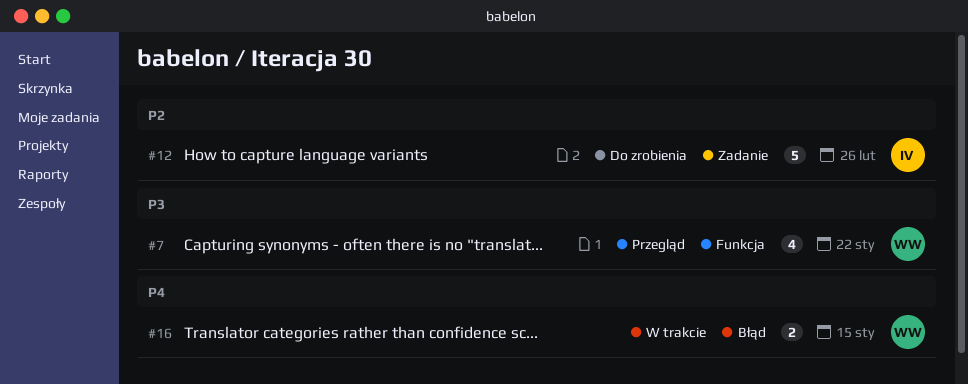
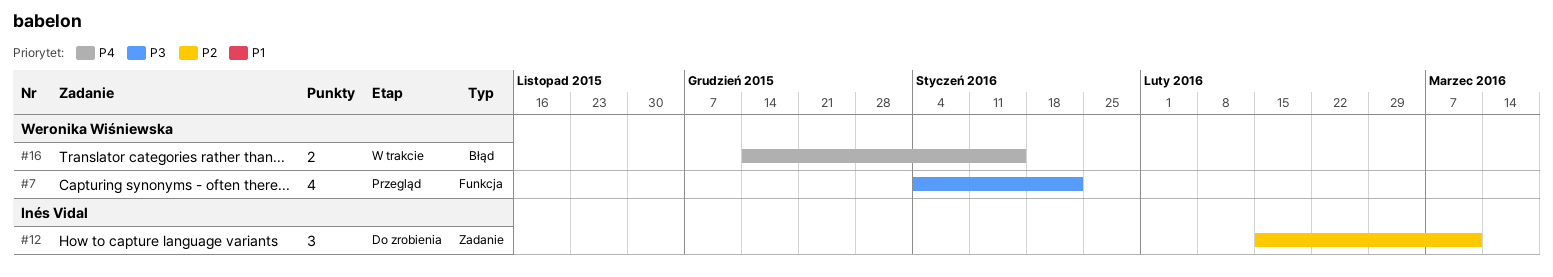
#12, estimate: 5 -> 3
#12, due: Feb 26 -> Mar 11

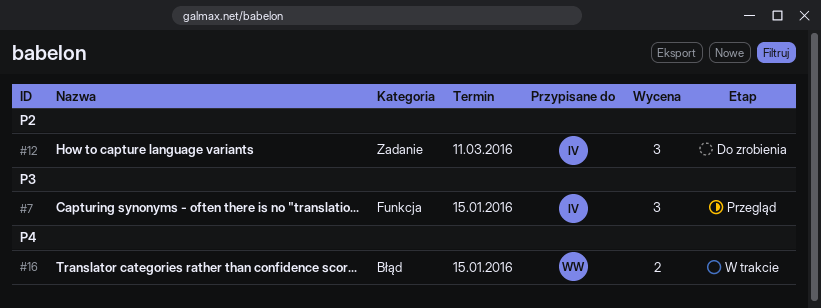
#7, owner: Weronika Wiśniewska -> Inés Vidal
#7, estimate: 4 -> 3
#7, due: Jan 22 -> Jan 15

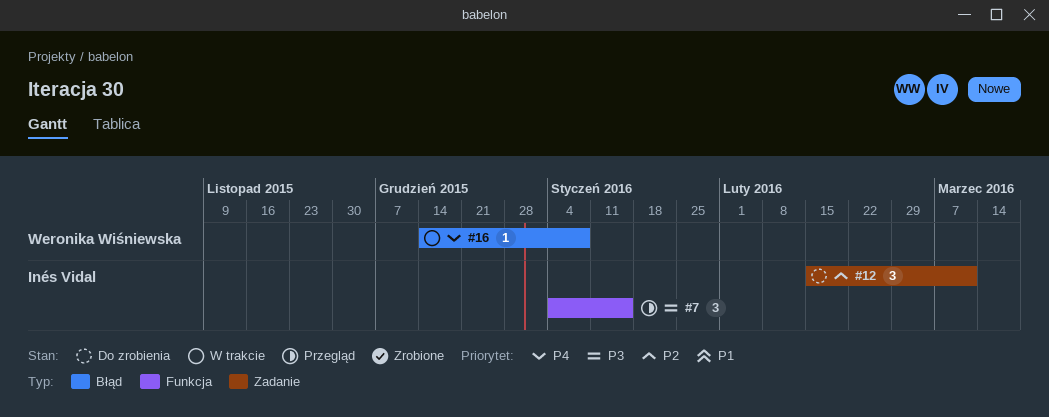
#16, estimate: 2 -> 1
#16, due: Jan 15 -> Jan 8

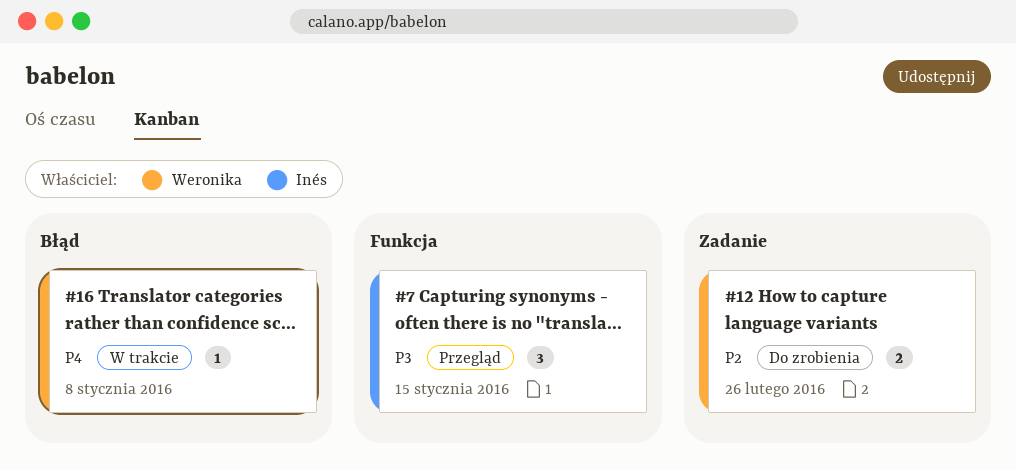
#12, owner: Inés Vidal -> Weronika Wiśniewska
#12, estimate: 3 -> 2
#12, due: Mar 11 -> Feb 26

